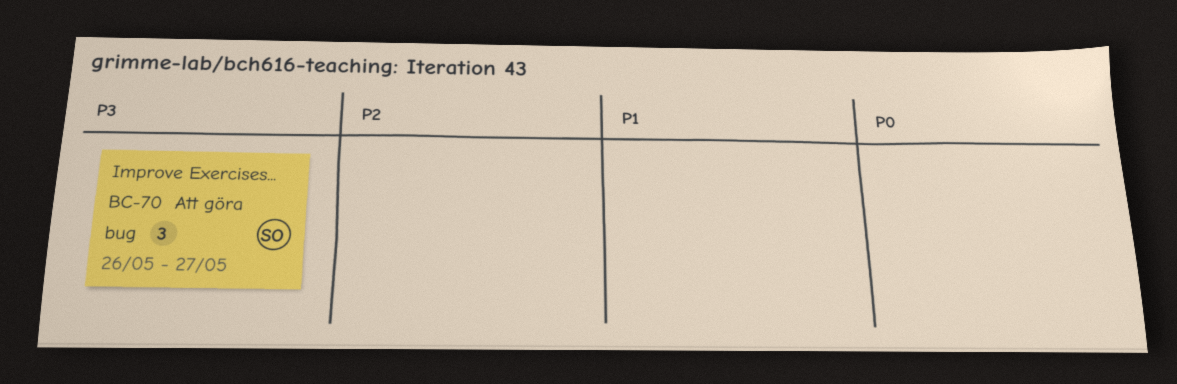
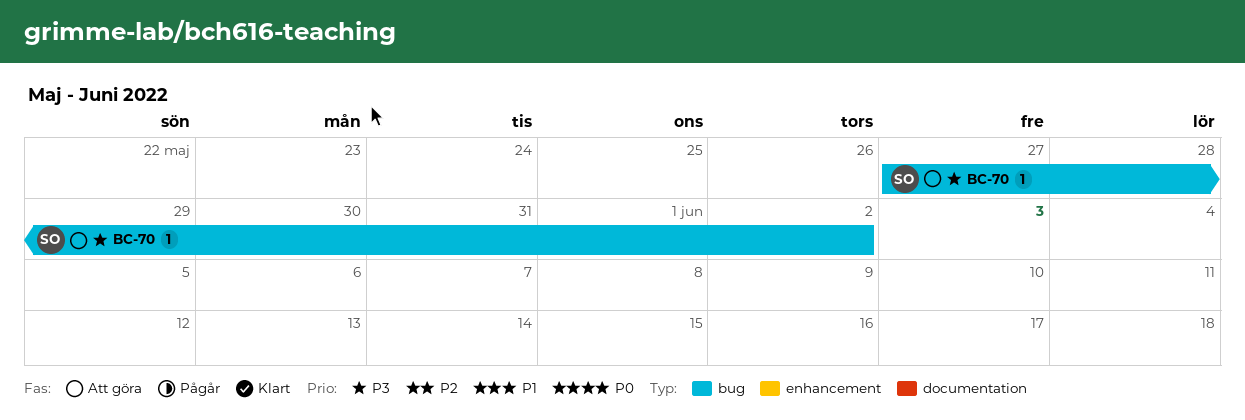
BC-70, estimate: 3 -> 1
BC-70, start: May 26 -> May 27
BC-70, due: May 27 -> Jun 2

